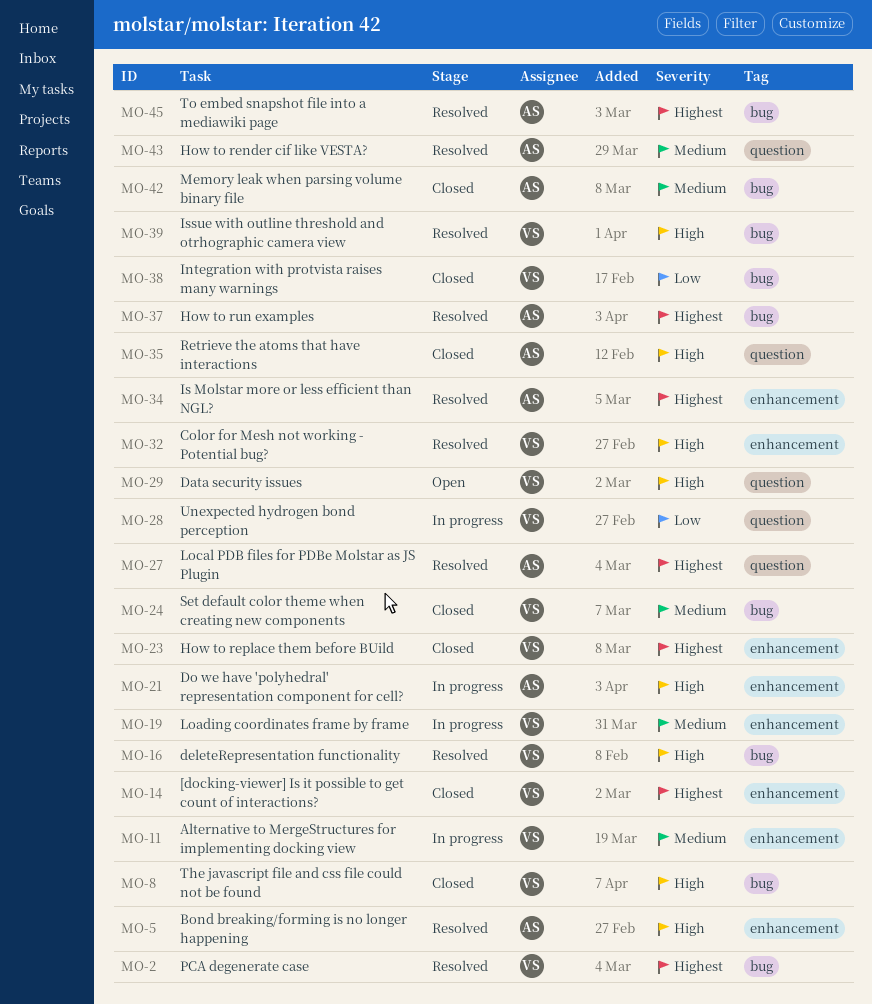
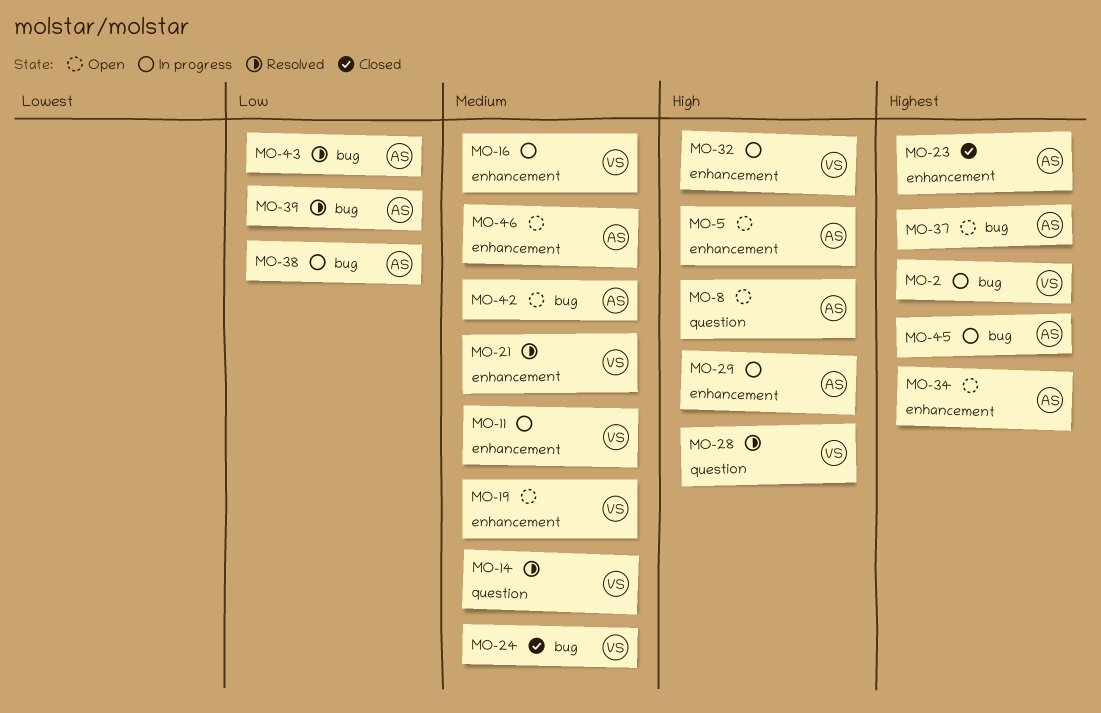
MO-2, status: Resolved -> In progress
MO-5, status: Resolved -> Open
MO-8, status: Closed -> Open
MO-8, owner: VS -> AS
MO-8, label: bug -> question
MO-14, status: Closed -> Resolved
MO-14, priority: Highest -> Medium
MO-14, label: enhancement -> question
MO-16, status: Resolved -> In progress
MO-16, priority: High -> Medium
MO-16, label: bug -> enhancement
MO-19, status: In progress -> Open
MO-21, status: In progress -> Resolved
MO-21, owner: AS -> VS
MO-21, priority: High -> Medium
MO-23, owner: VS -> AS
MO-27: present -> none
MO-28, status: In progress -> Resolved
MO-28, priority: Low -> High
MO-29, status: Open -> In progress
MO-29, owner: VS -> AS
MO-29, label: question -> enhancement
MO-32, status: Resolved -> In progress
MO-34, status: Resolved -> Open
MO-35: present -> none
MO-37, status: Resolved -> Open
MO-38, status: Closed -> In progress
MO-38, owner: VS -> AS
MO-39, owner: VS -> AS
MO-39, priority: High -> Low
MO-42, status: Closed -> Open
MO-43, priority: Medium -> Low
MO-43, label: question -> bug
MO-45, status: Resolved -> In progress
MO-46: none -> present

